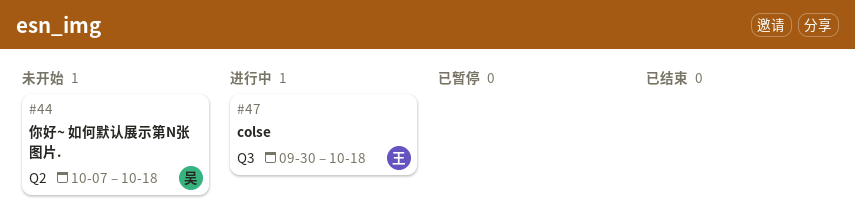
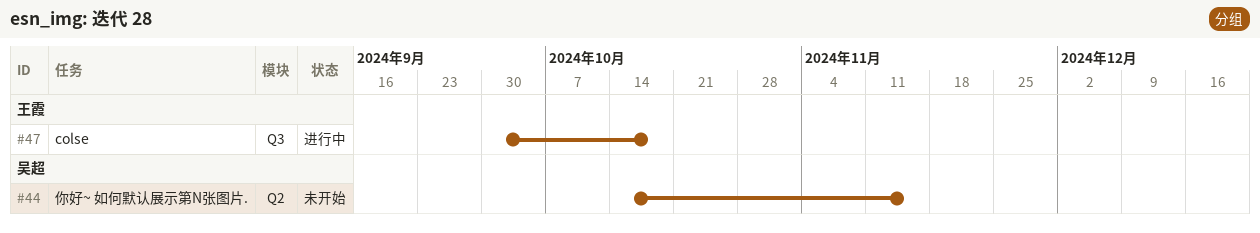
#44, start: Oct 7 -> Oct 14
#44, due: Oct 18 -> Nov 15

